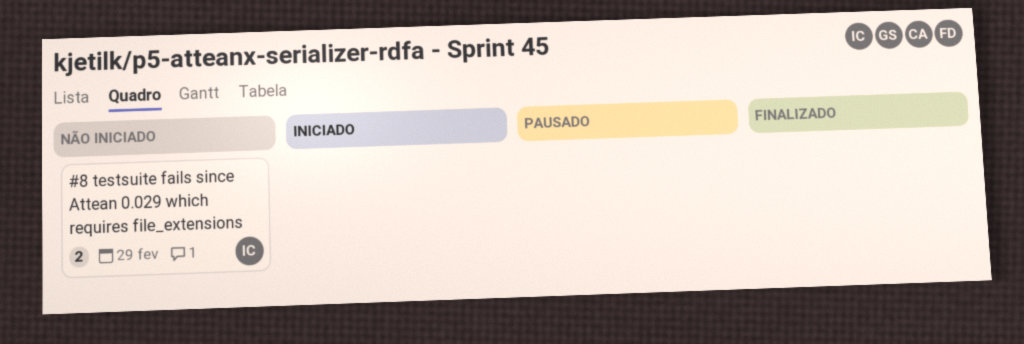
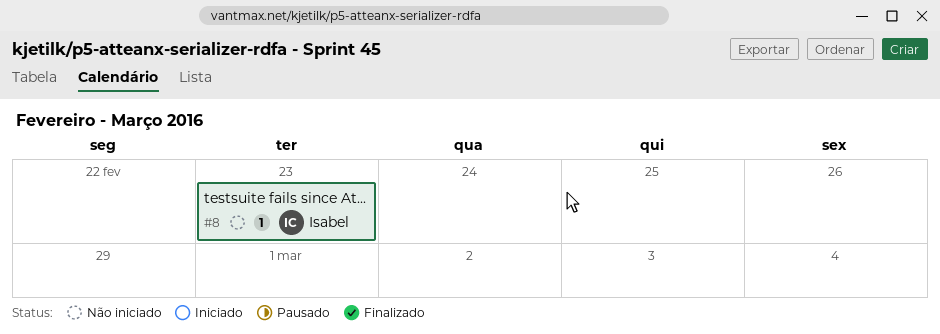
#8, estimate: 2 -> 1
#8, due: Feb 29 -> Feb 23

